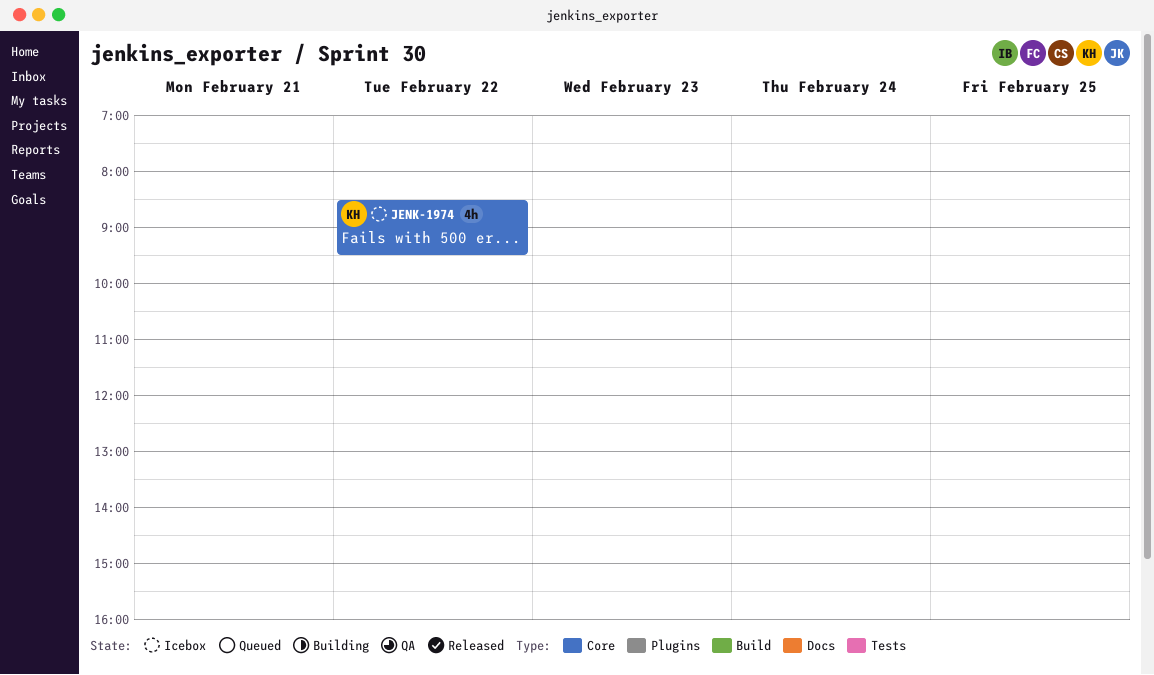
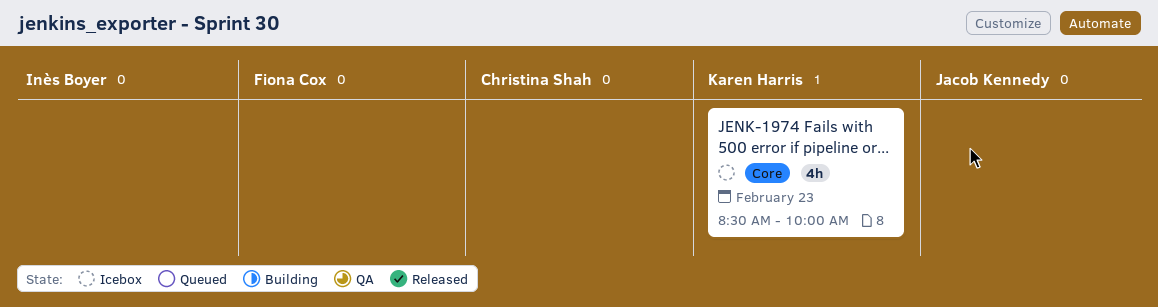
JENK-1974, day: Feb 22 -> Feb 23
JENK-1974, ends: 09:30 -> 10:00

